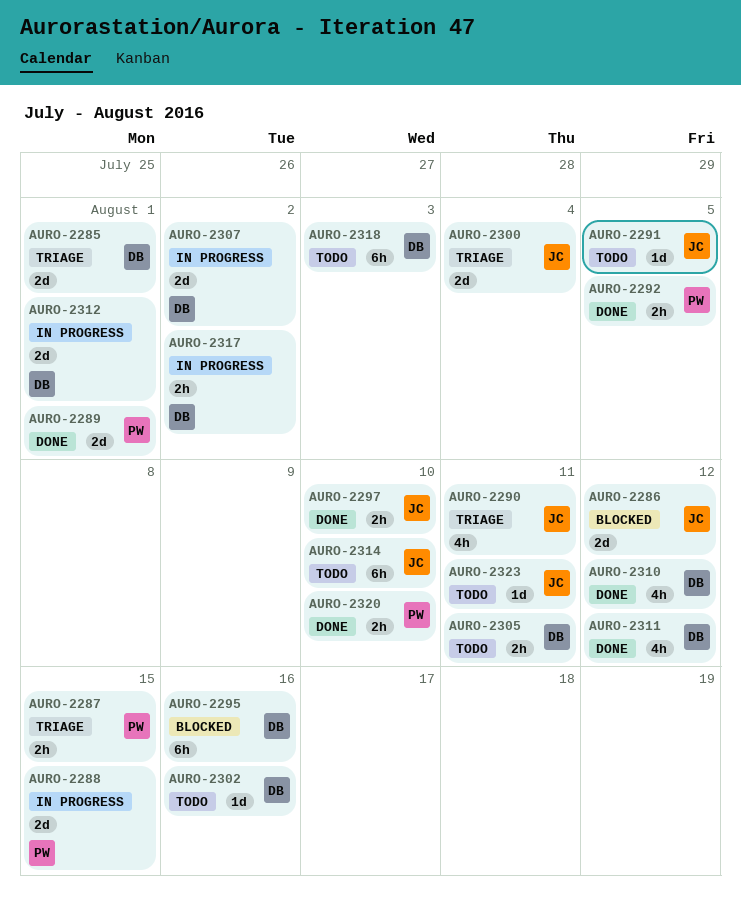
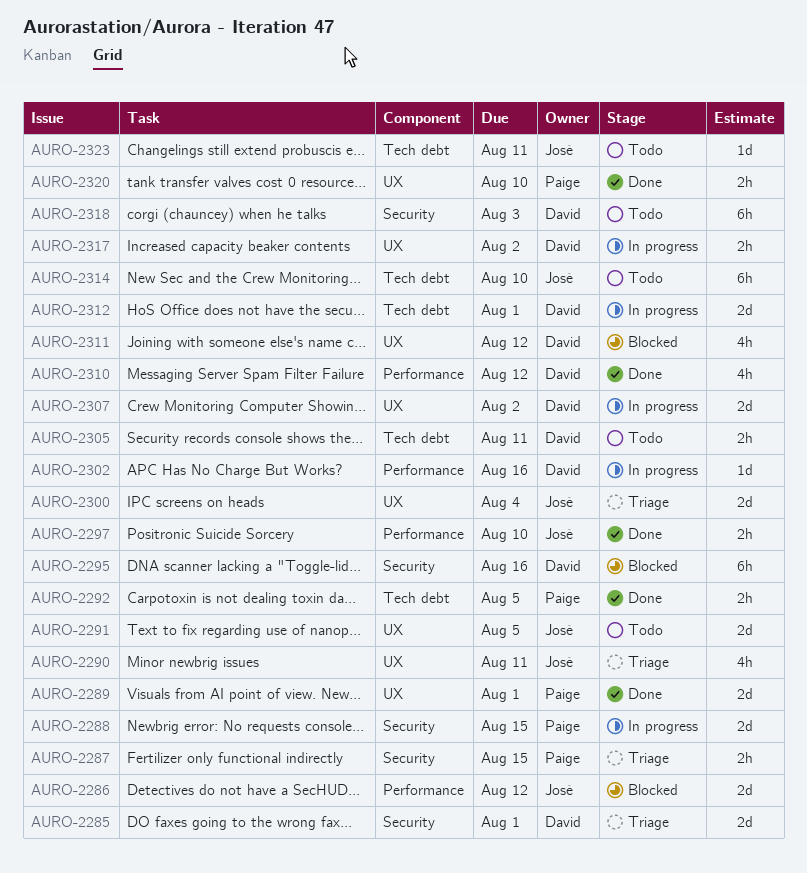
AURO-2291, estimate: 1d -> 2d
AURO-2302, status: Todo -> In progress
AURO-2311, status: Done -> Blocked

